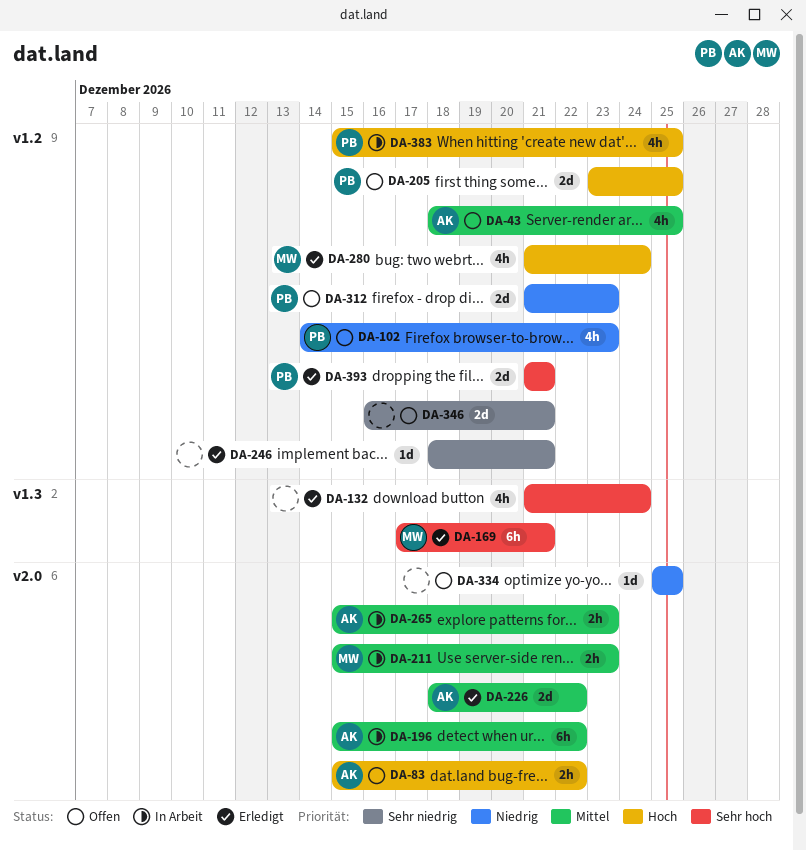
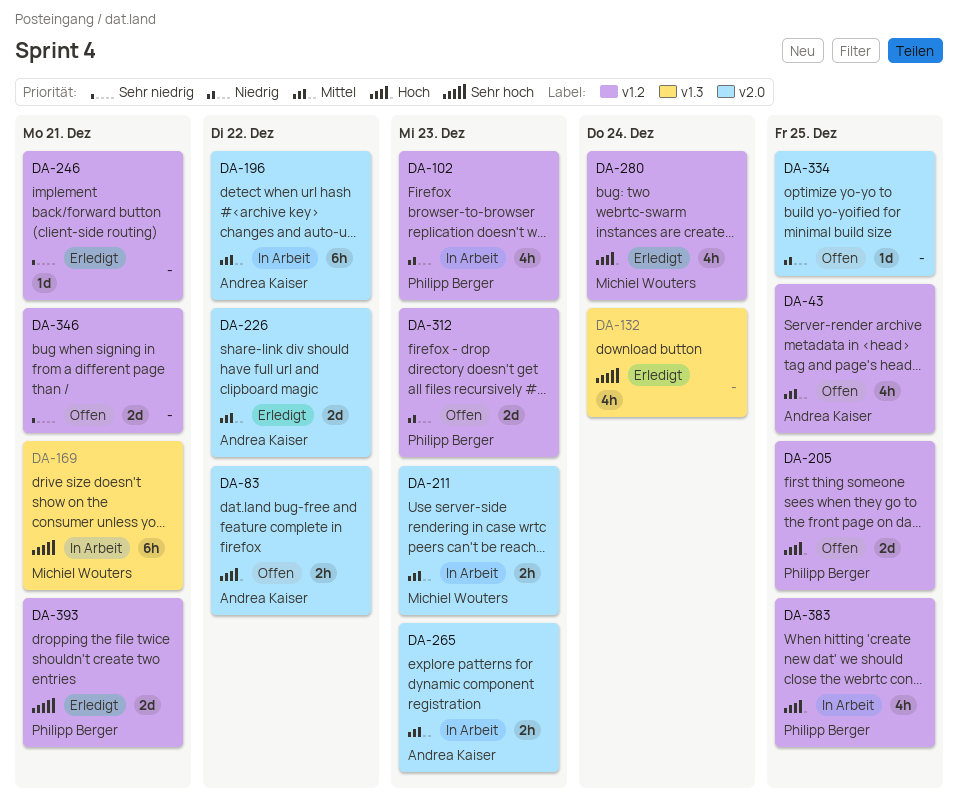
DA-102, status: Offen -> In Arbeit
DA-169, status: Erledigt -> In Arbeit

